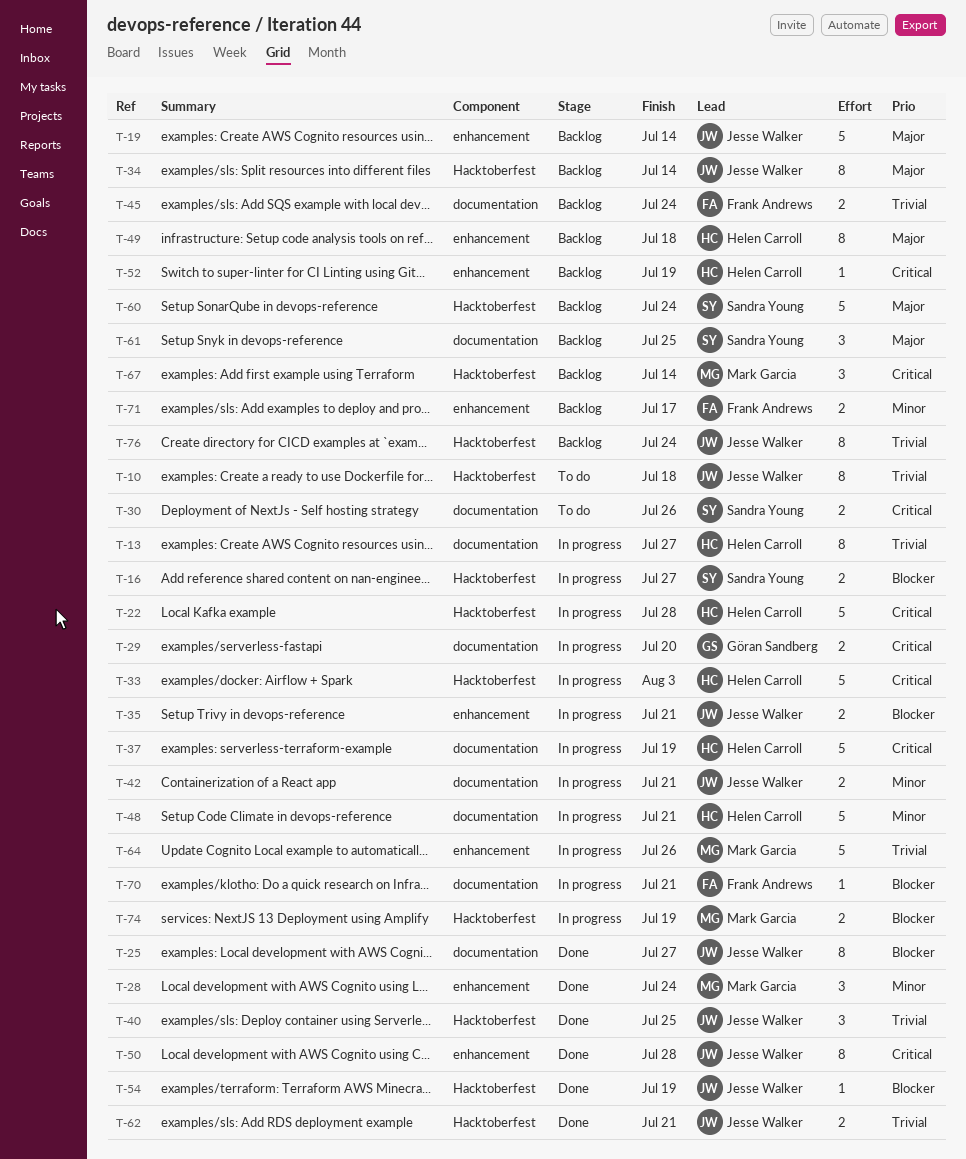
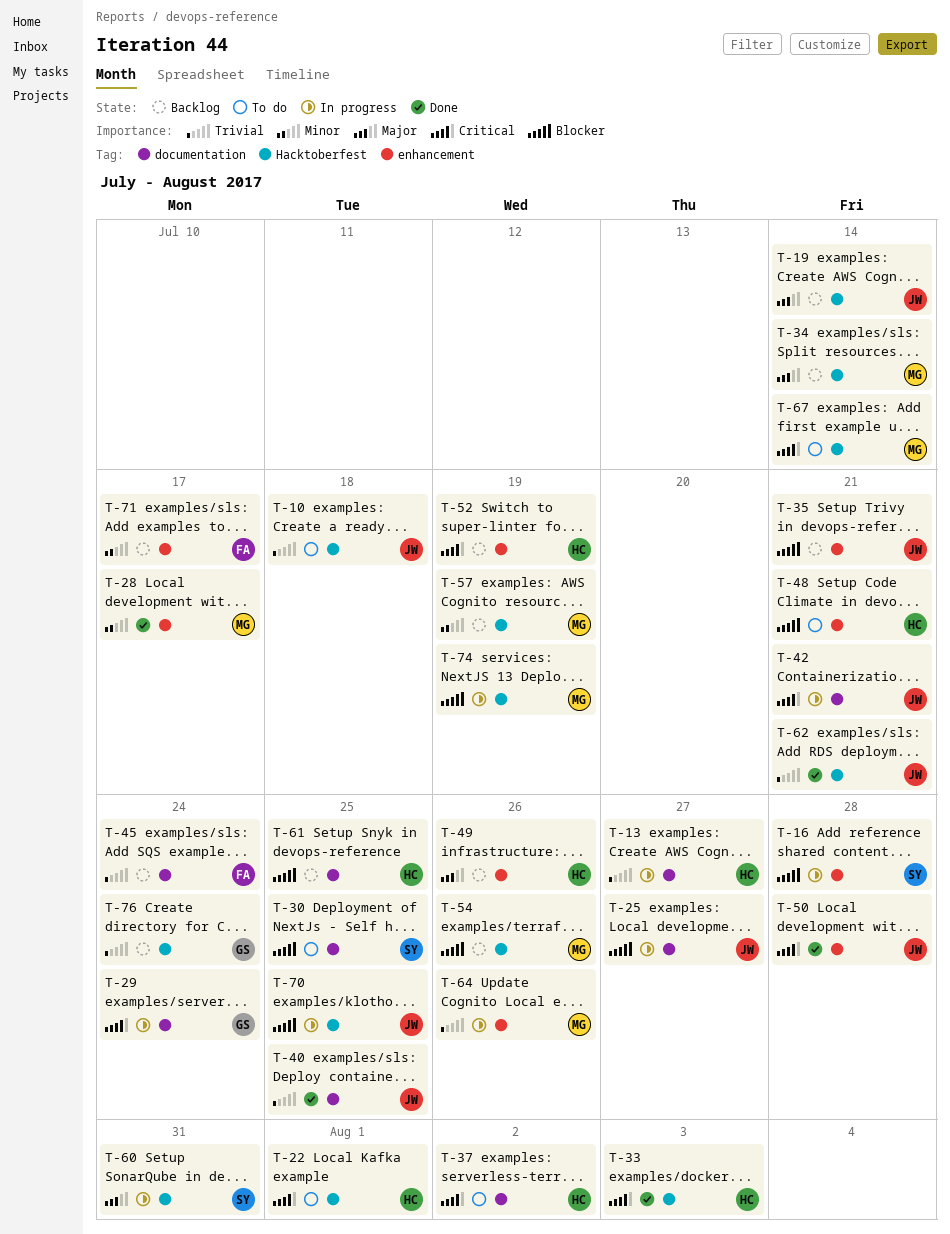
T-16, label: Hacktoberfest -> enhancement
T-16, due: Jul 27 -> Jul 28
T-19, label: enhancement -> Hacktoberfest
T-22, status: In progress -> To do
T-22, due: Jul 28 -> Aug 1
T-25, status: Done -> In progress
T-28, due: Jul 24 -> Jul 17
T-29, due: Jul 20 -> Jul 24
T-30, priority: Critical -> Blocker
T-30, due: Jul 26 -> Jul 25
T-33, status: In progress -> Done
T-34, owner: Jesse Walker -> Mark Garcia
T-35, status: In progress -> Backlog
T-37, status: In progress -> To do
T-37, due: Jul 19 -> Aug 2
T-40, label: Hacktoberfest -> documentation
T-42, priority: Minor -> Critical
T-48, status: In progress -> To do
T-48, priority: Minor -> Blocker
T-48, label: documentation -> enhancement
T-49, due: Jul 18 -> Jul 26
T-54, status: Done -> Backlog
T-54, owner: Jesse Walker -> Mark Garcia
T-54, due: Jul 19 -> Jul 26
T-57: none -> present
T-60, status: Backlog -> In progress
T-60, due: Jul 24 -> Jul 31
T-61, owner: Sandra Young -> Helen Carroll
T-61, priority: Major -> Blocker
T-67, status: Backlog -> To do
T-70, owner: Frank Andrews -> Jesse Walker
T-70, label: documentation -> Hacktoberfest
T-70, due: Jul 21 -> Jul 25
T-76, owner: Jesse Walker -> Göran Sandberg

